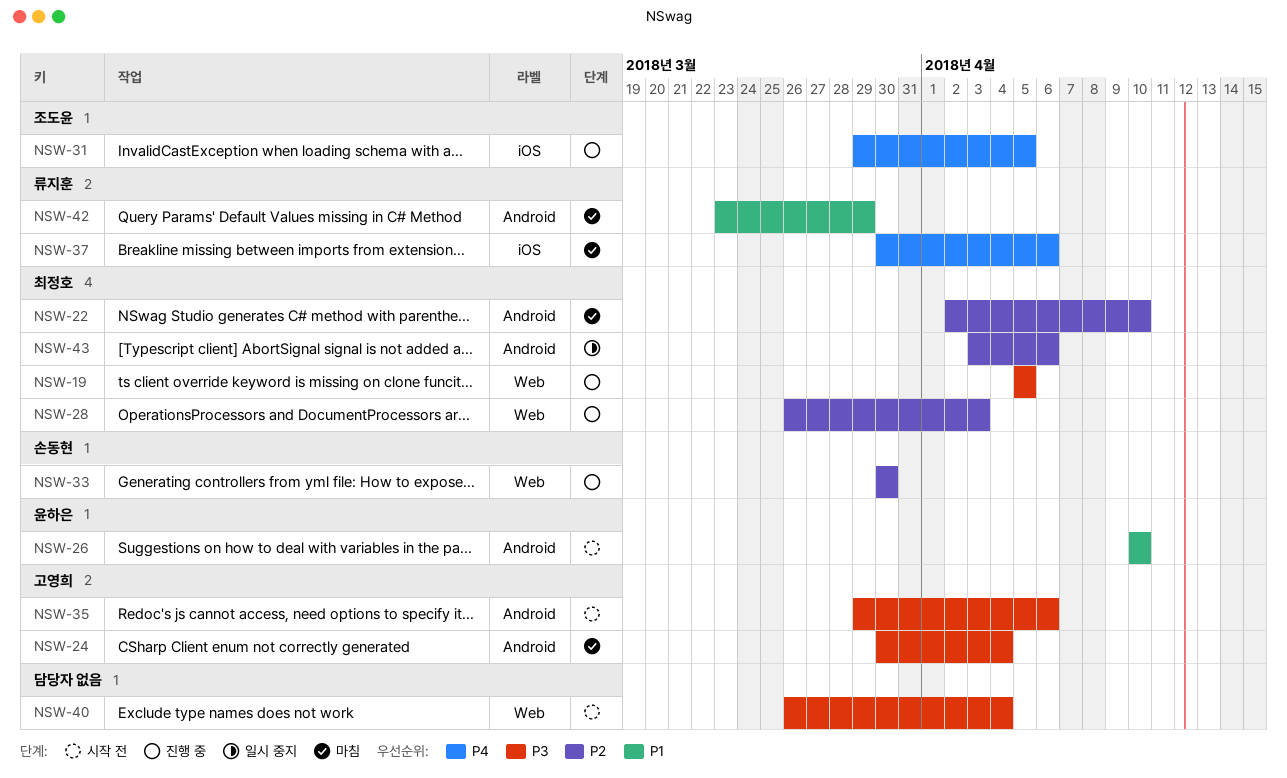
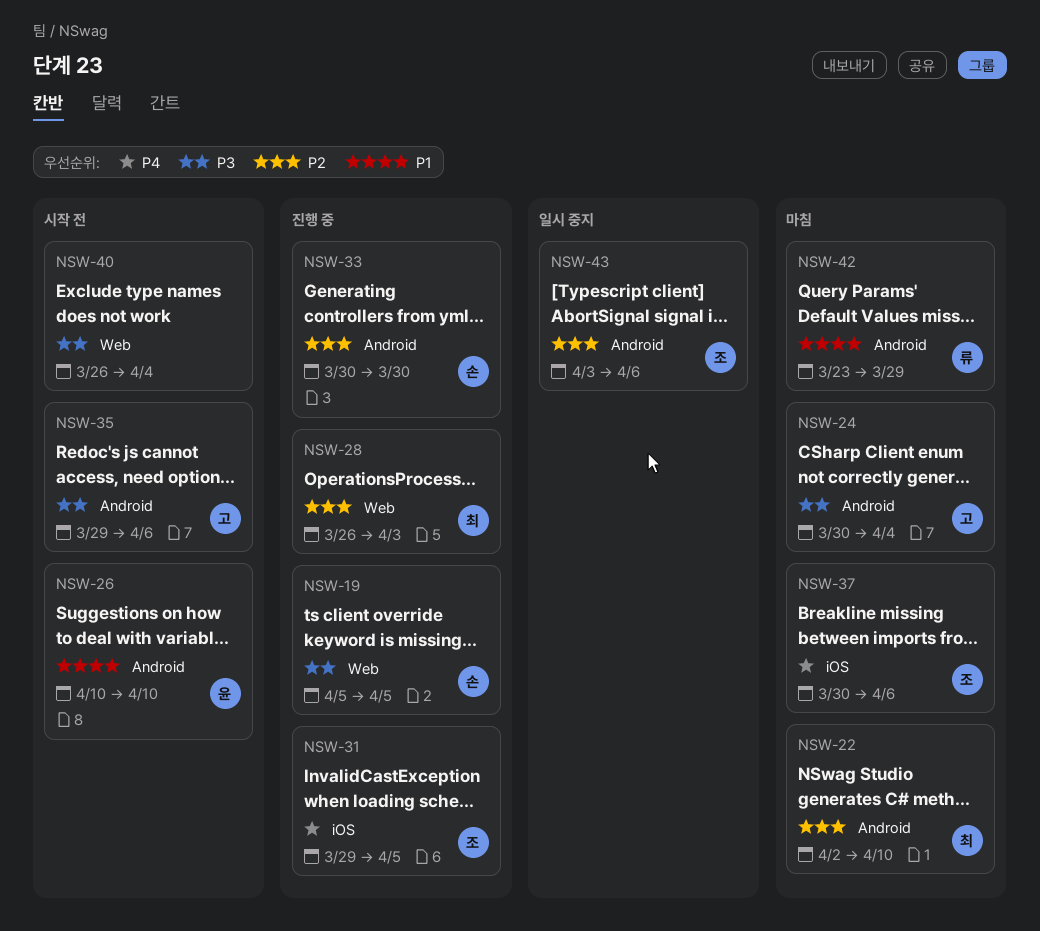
NSW-19, owner: 최정호 -> 손동현
NSW-33, label: Web -> Android
NSW-37, owner: 류지훈 -> 조도윤
NSW-43, owner: 최정호 -> 조도윤

